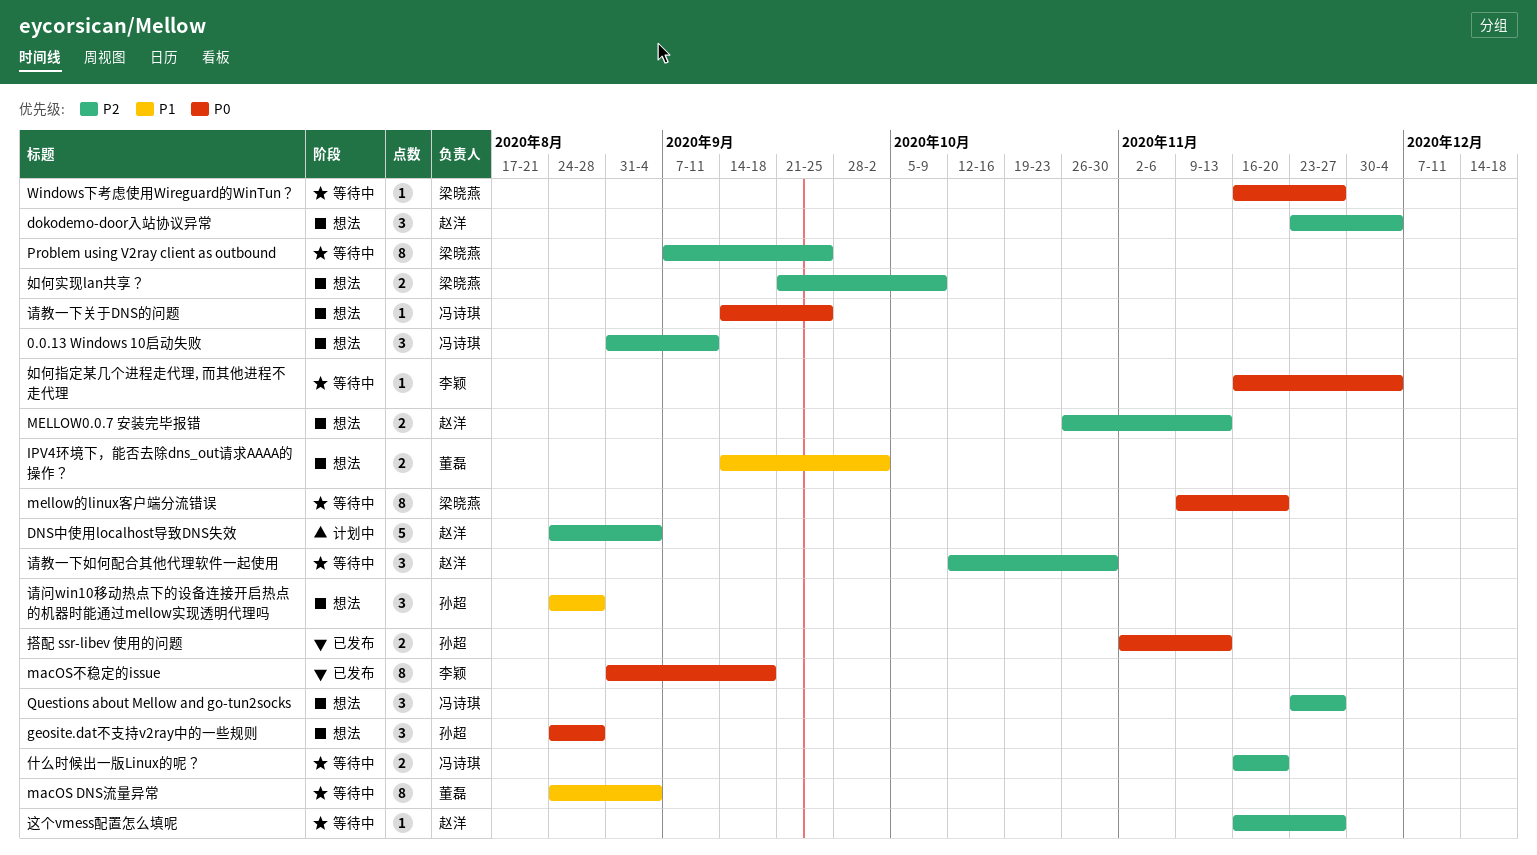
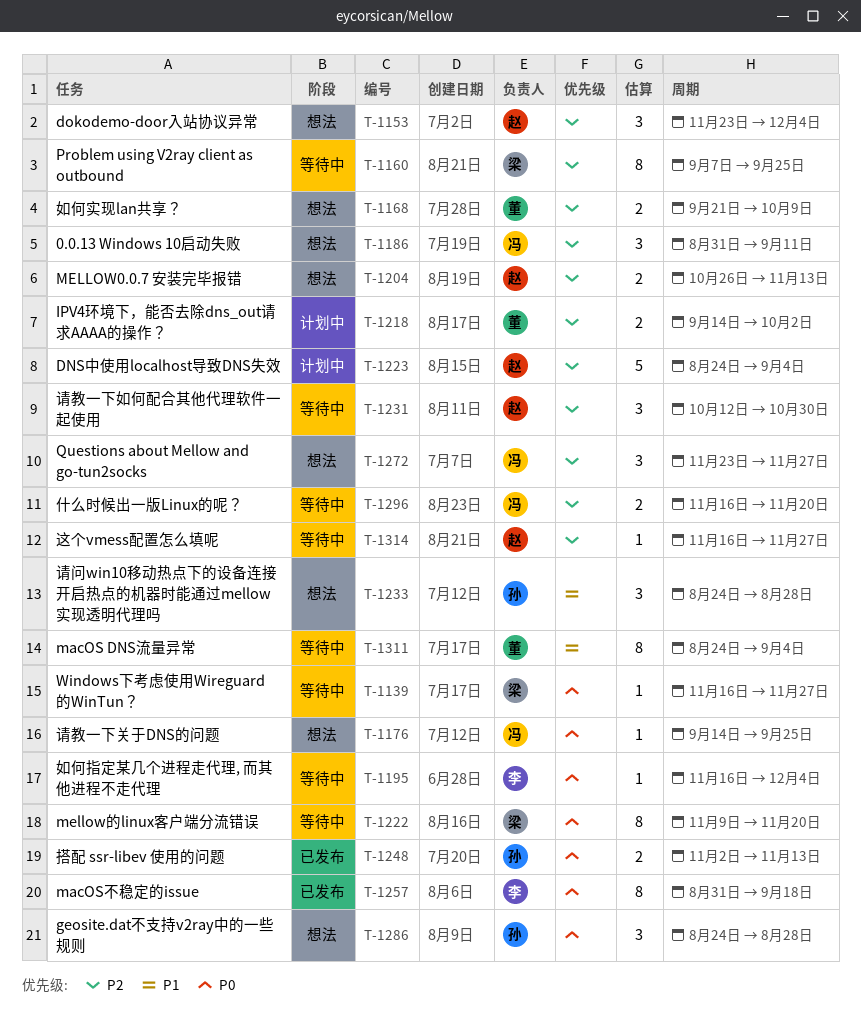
IPV4环境下，能否去除dns_out请求AAAA的操作？, status: 想法 -> 计划中
IPV4环境下，能否去除dns_out请求AAAA的操作？, priority: P1 -> P2
如何实现lan共享？, owner: 梁晓燕 -> 董磊

